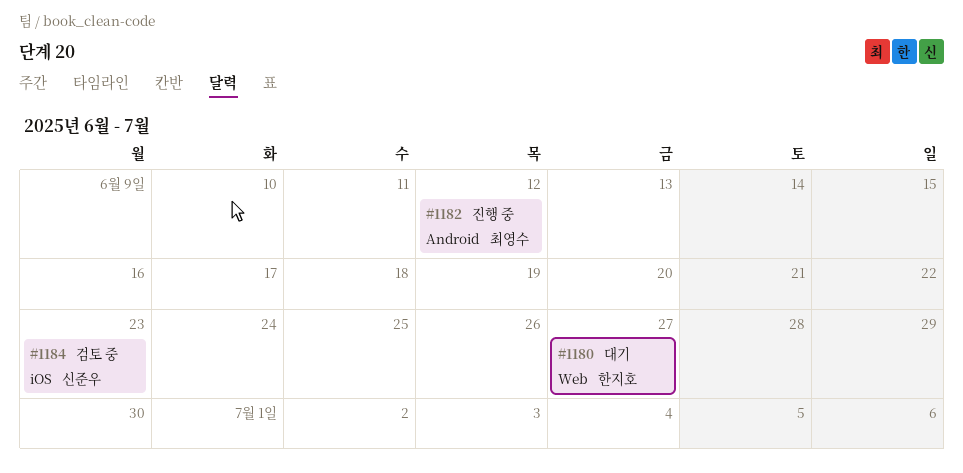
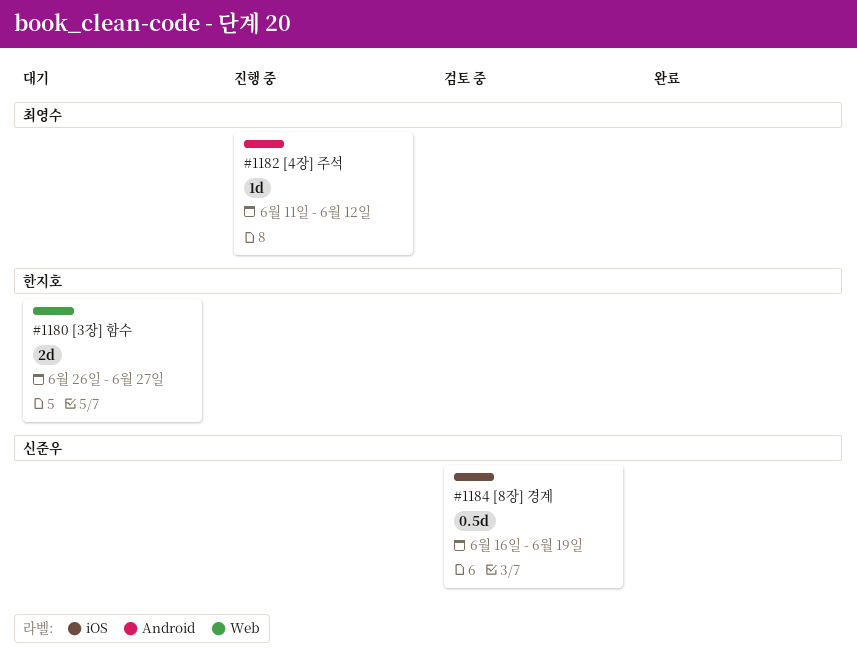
#1184, due: Jun 23 -> Jun 19

